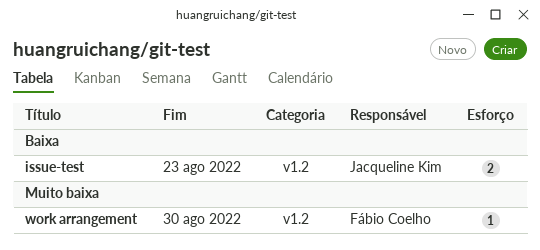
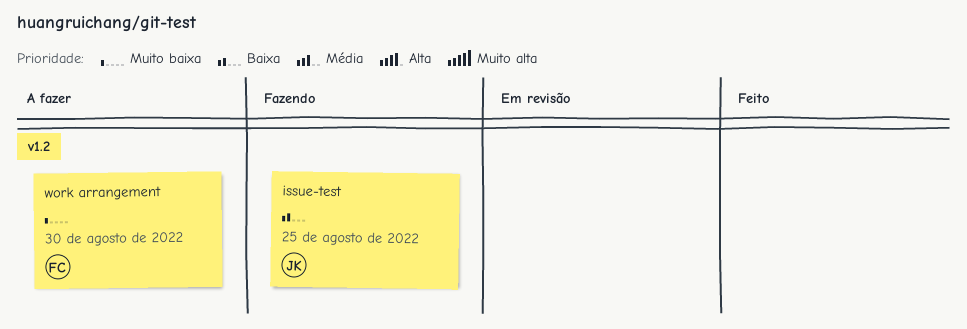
issue-test, due: Aug 23 -> Aug 25

